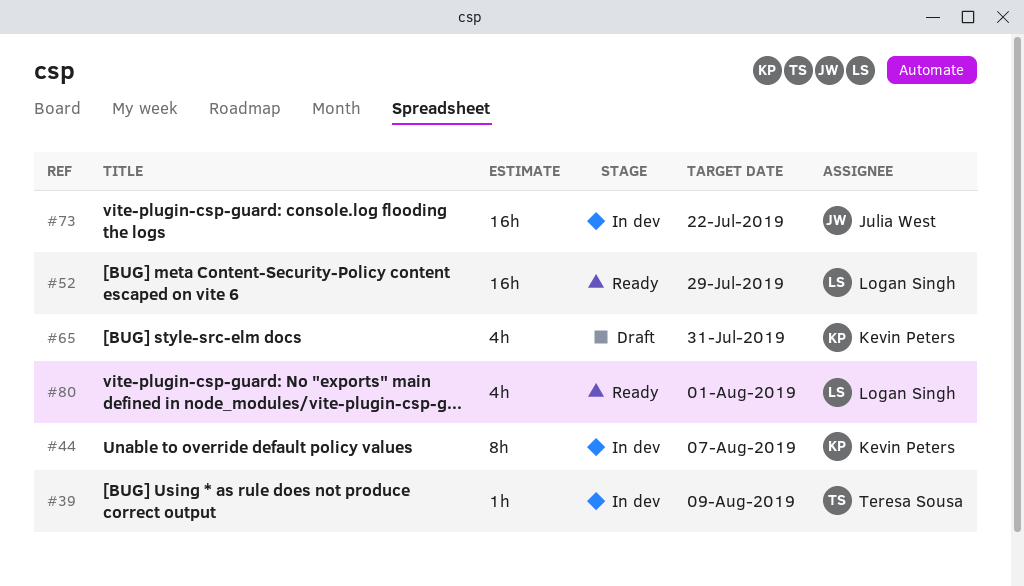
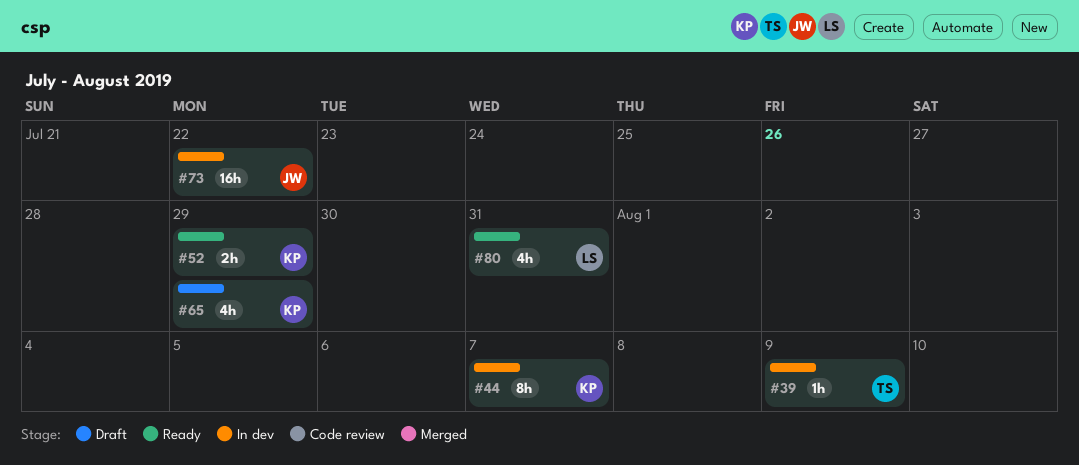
#52, owner: Logan Singh -> Kevin Peters
#52, estimate: 16h -> 2h
#65, due: Jul 31 -> Jul 29
#80, due: Aug 1 -> Jul 31

